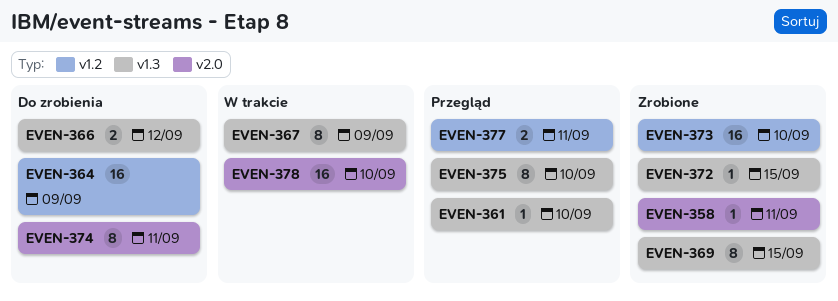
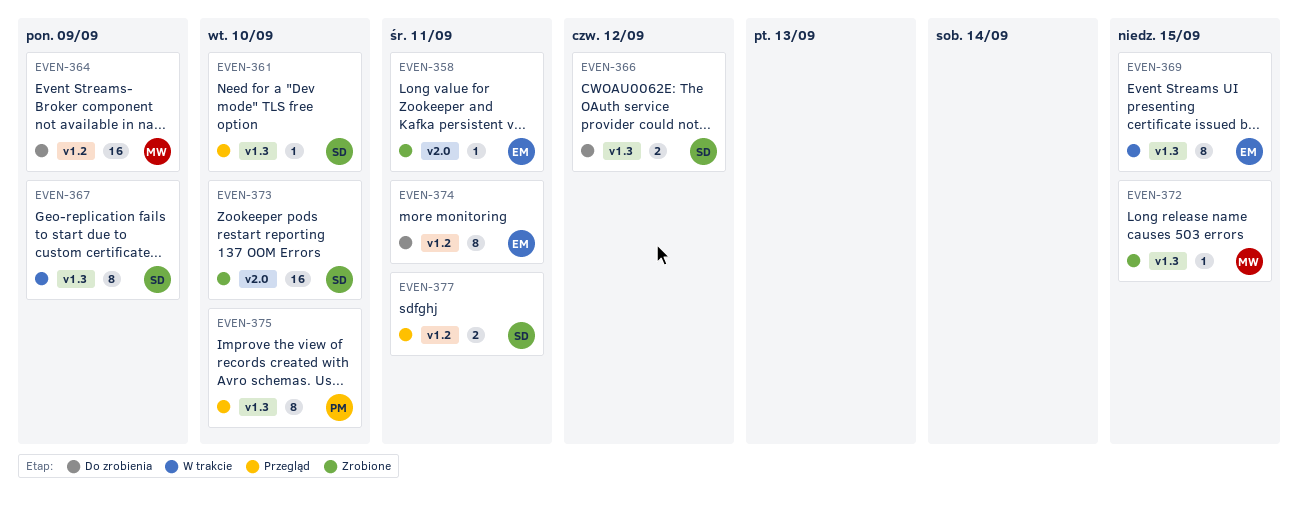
EVEN-369, status: Zrobione -> W trakcie
EVEN-373, label: v1.2 -> v2.0
EVEN-374, label: v2.0 -> v1.2
EVEN-378: present -> none

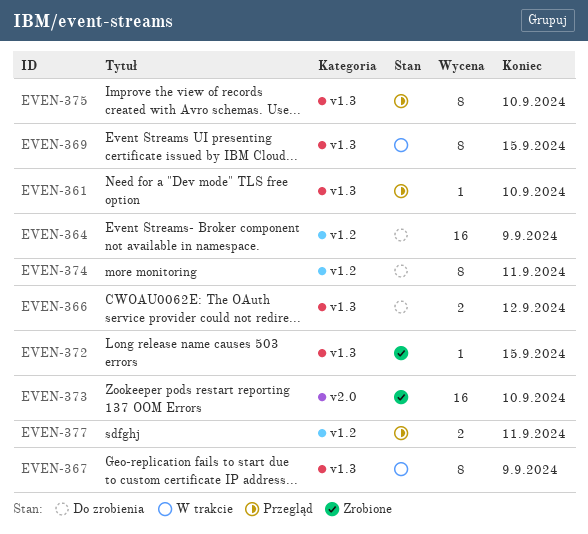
EVEN-358: present -> none

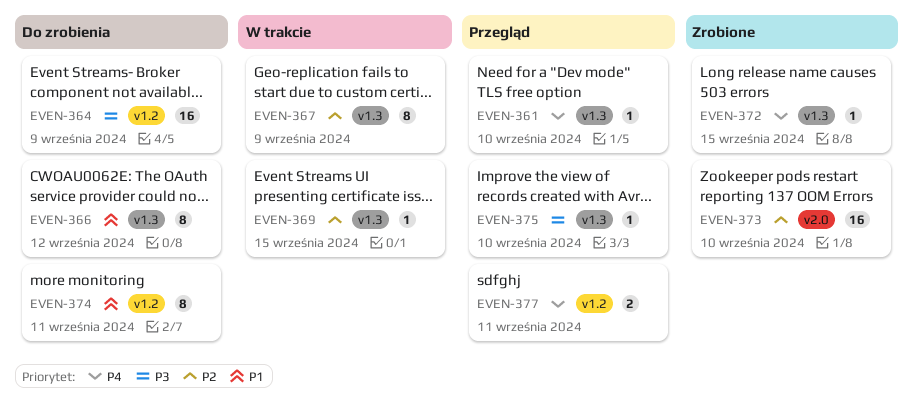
EVEN-366, estimate: 2 -> 8
EVEN-369, estimate: 8 -> 1
EVEN-375, estimate: 8 -> 1

